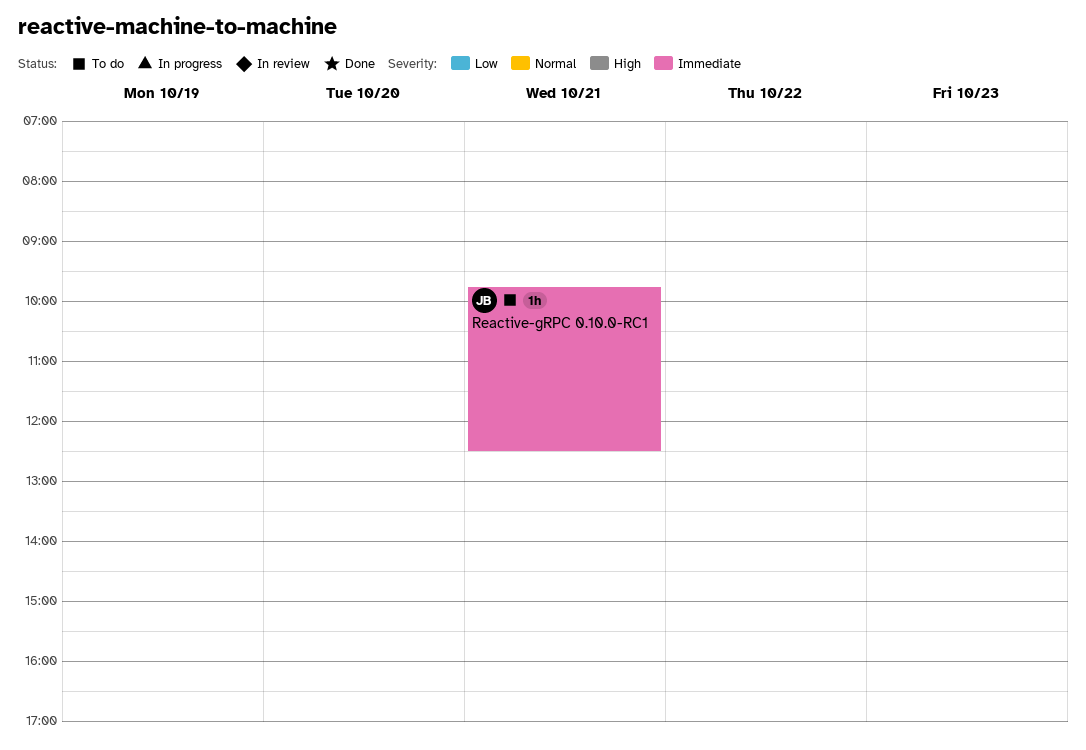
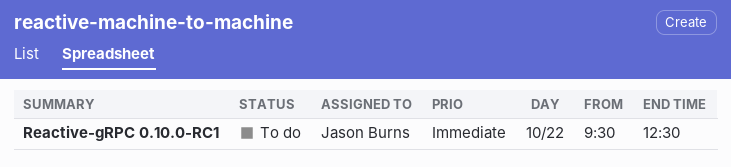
Reactive-gRPC 0.10.0-RC1, day: Oct 21 -> Oct 22
Reactive-gRPC 0.10.0-RC1, begins: 09:45 -> 09:30

